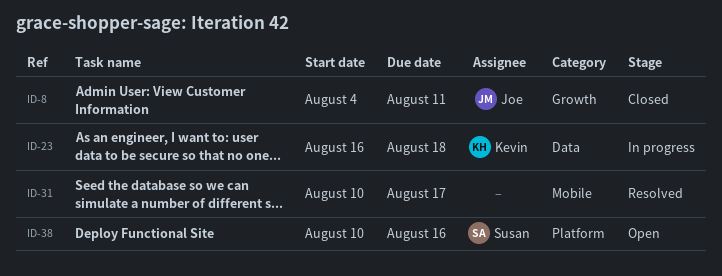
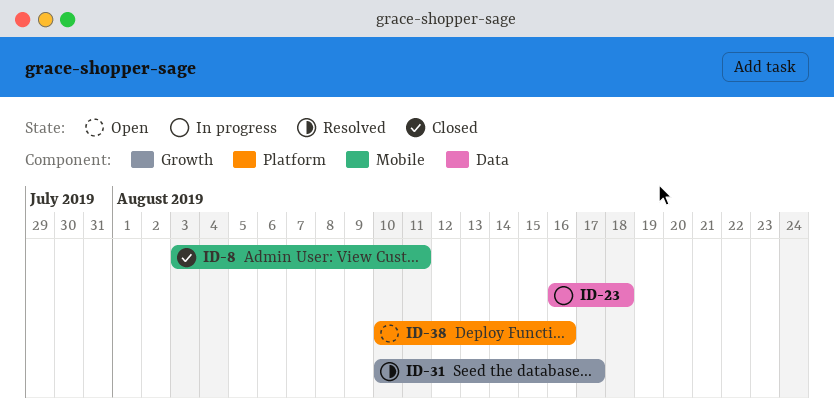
ID-8, label: Growth -> Mobile
ID-8, start: Aug 4 -> Aug 3
ID-31, label: Mobile -> Growth

